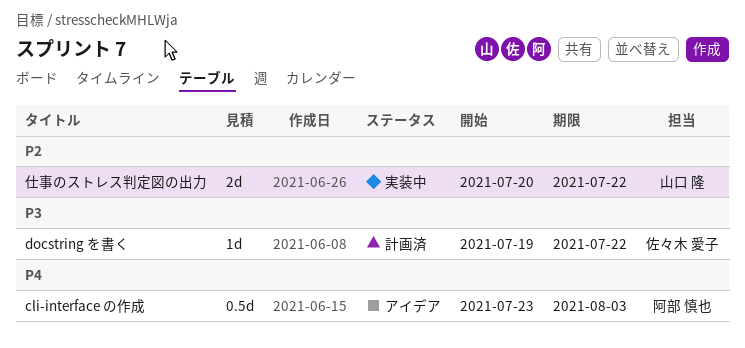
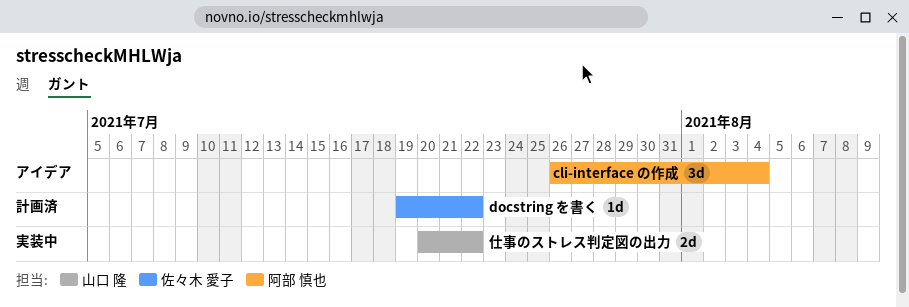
cli-interface の作成, estimate: 0.5d -> 3d
cli-interface の作成, start: Jul 23 -> Jul 26
cli-interface の作成, due: Aug 3 -> Aug 4

